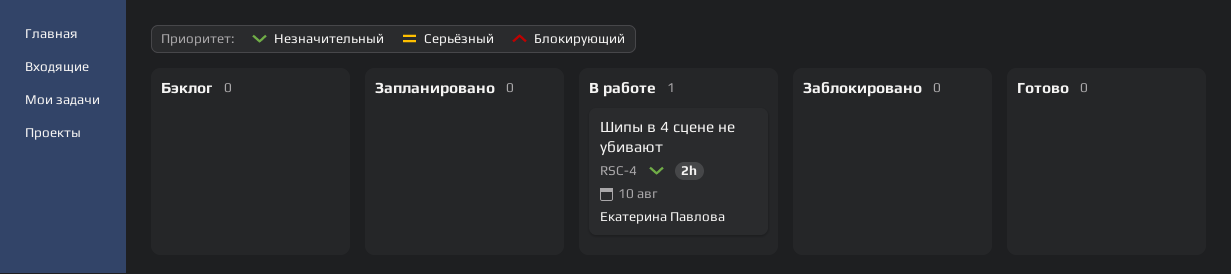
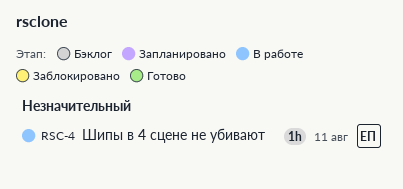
RSC-4, estimate: 2h -> 1h
RSC-4, due: Aug 10 -> Aug 11

